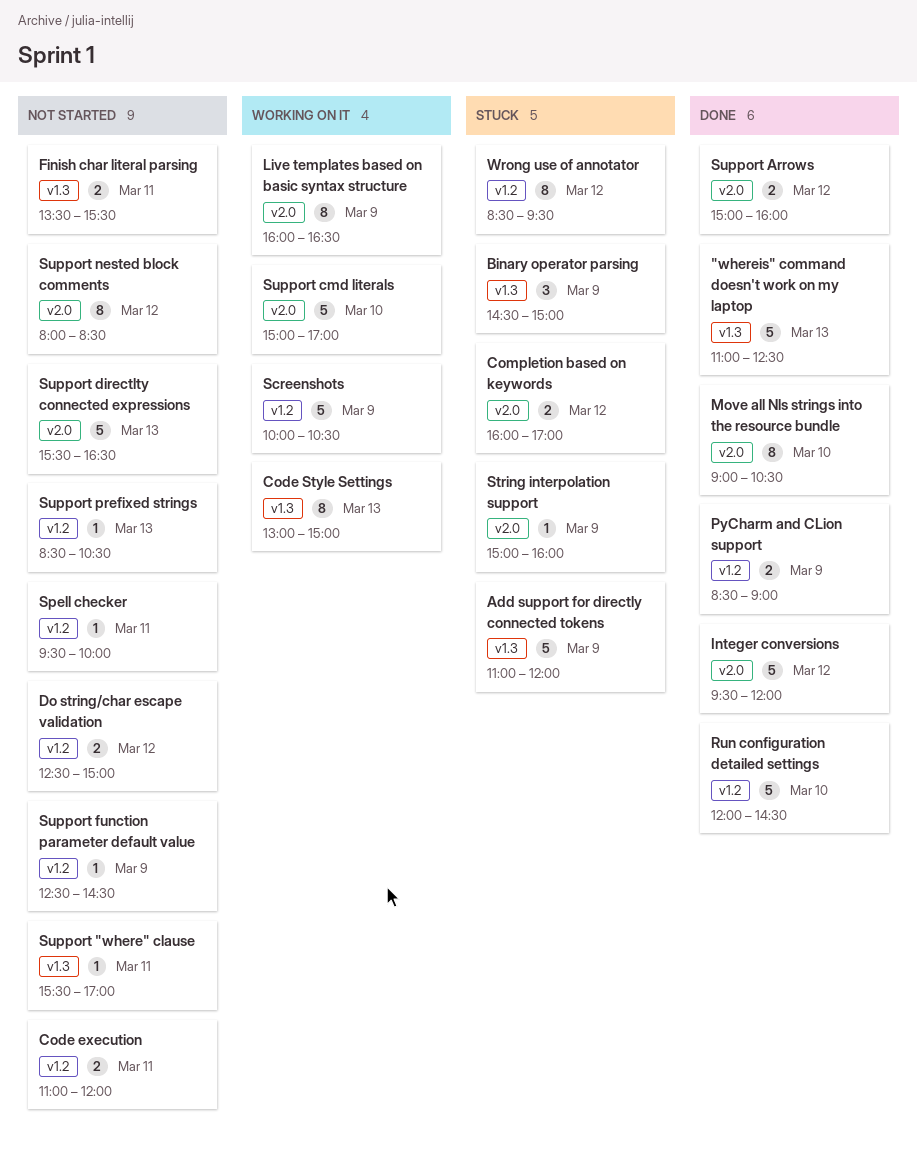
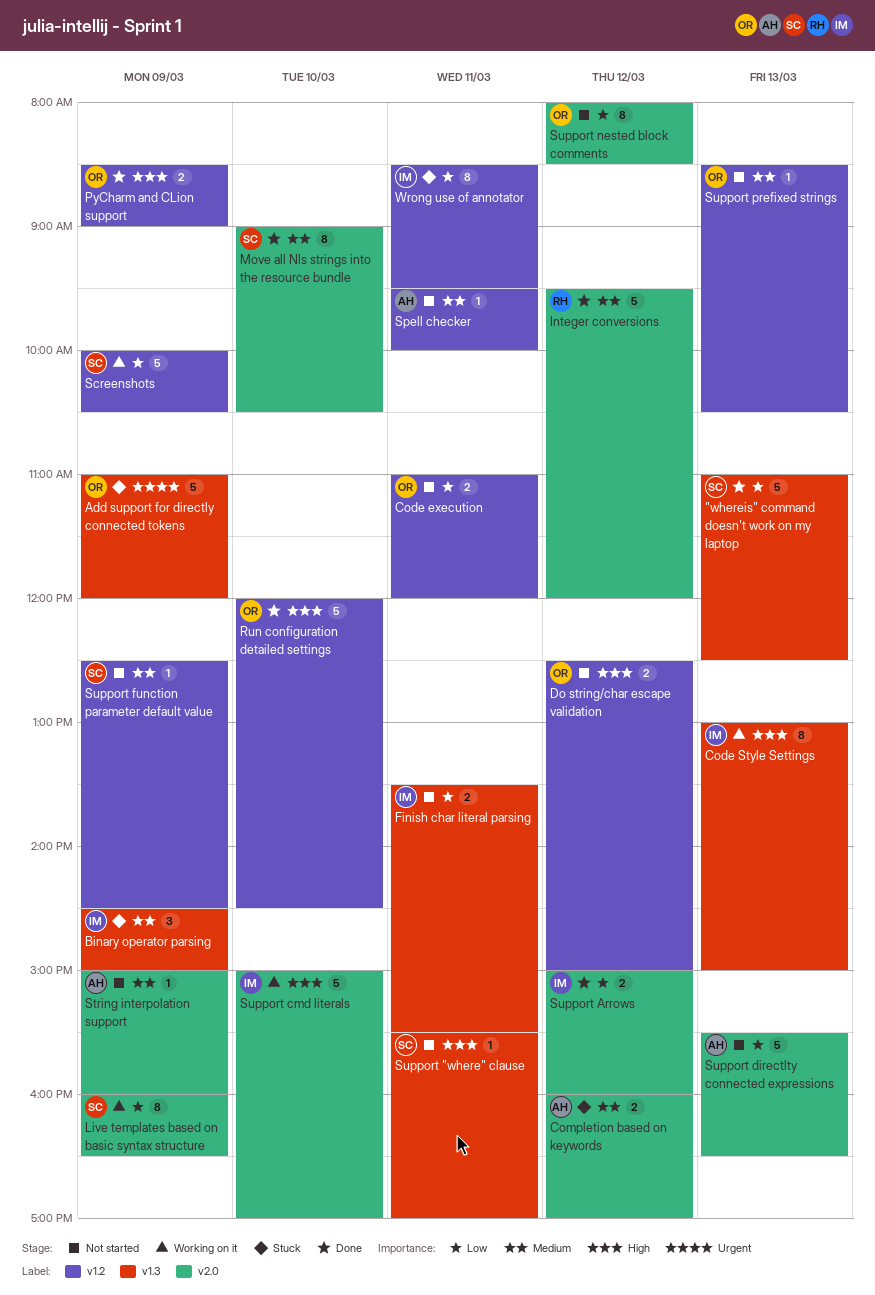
String interpolation support, status: Stuck -> Not started
Wrong use of annotator, day: Mar 12 -> Mar 11

